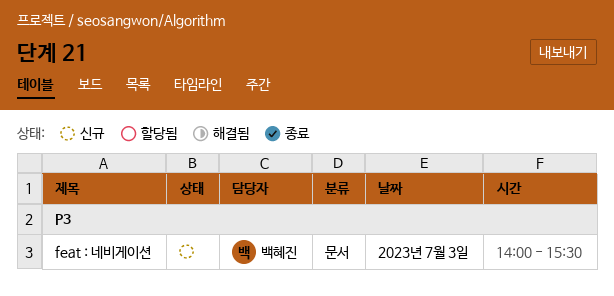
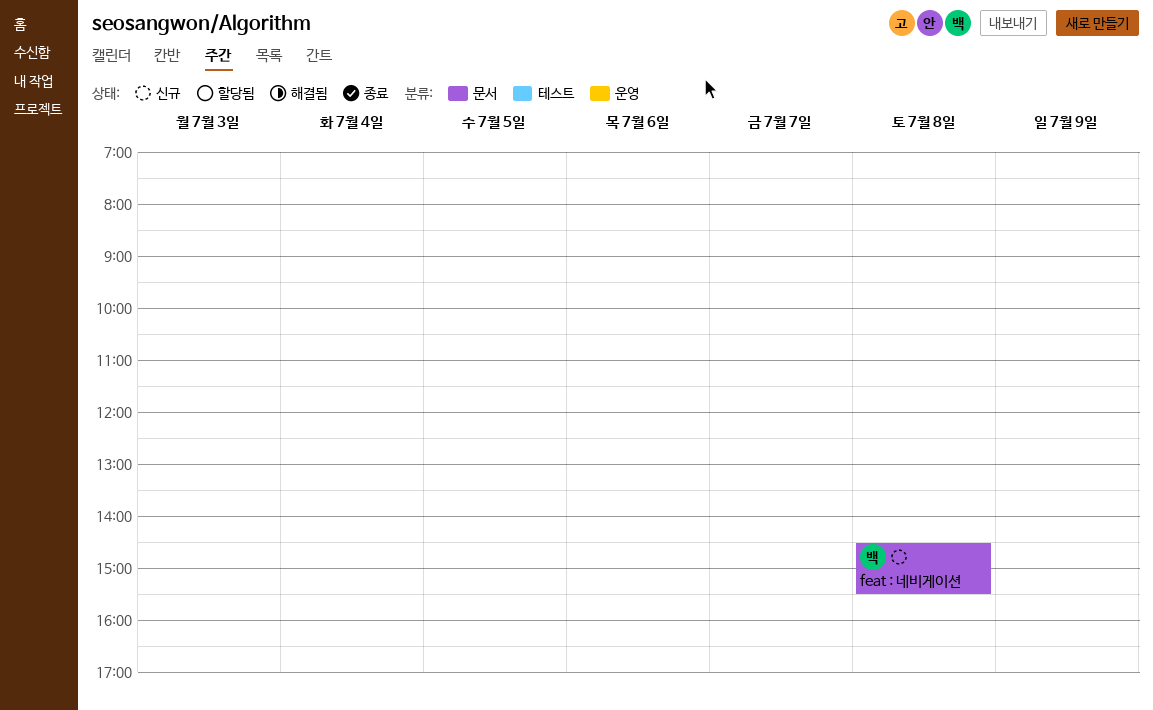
feat : 네비게이션, day: Jul 3 -> Jul 8
feat : 네비게이션, begins: 14:00 -> 14:30

